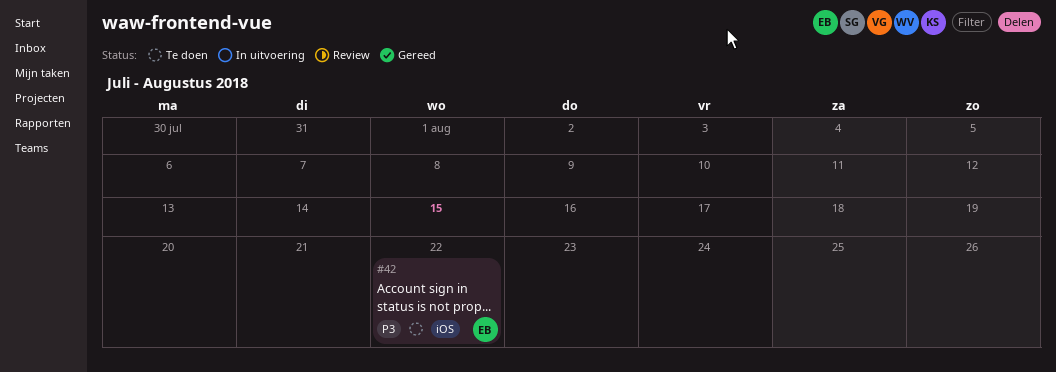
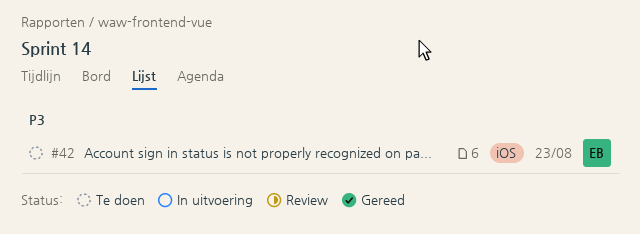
#42, due: Aug 22 -> Aug 23

